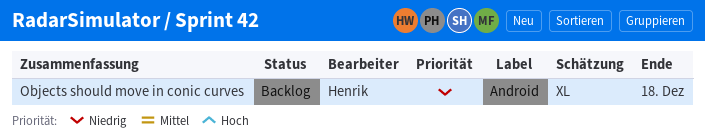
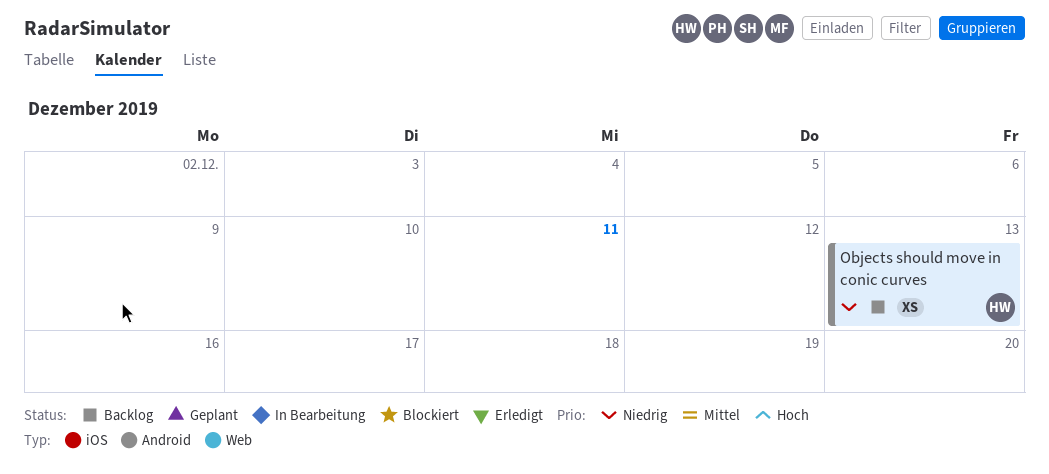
Objects should move in conic curves, estimate: XL -> XS
Objects should move in conic curves, due: Dec 18 -> Dec 13

